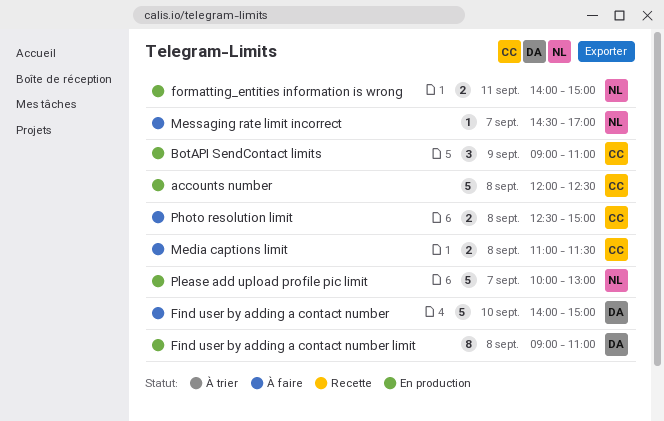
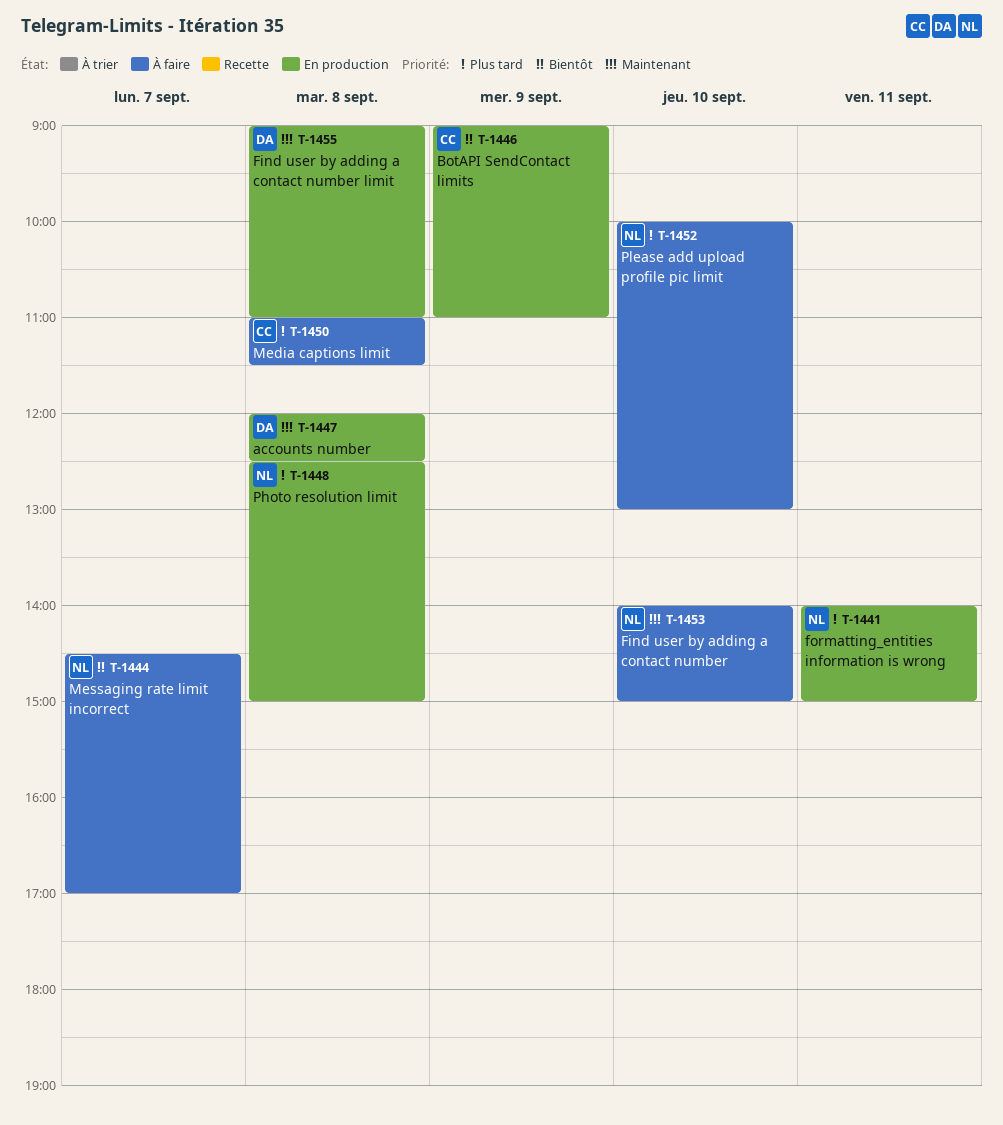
accounts number, owner: CC -> DA
Find user by adding a contact number, owner: DA -> NL
Photo resolution limit, status: À faire -> En production
Photo resolution limit, owner: CC -> NL
Please add upload profile pic limit, status: En production -> À faire
Please add upload profile pic limit, day: Sep 7 -> Sep 10

